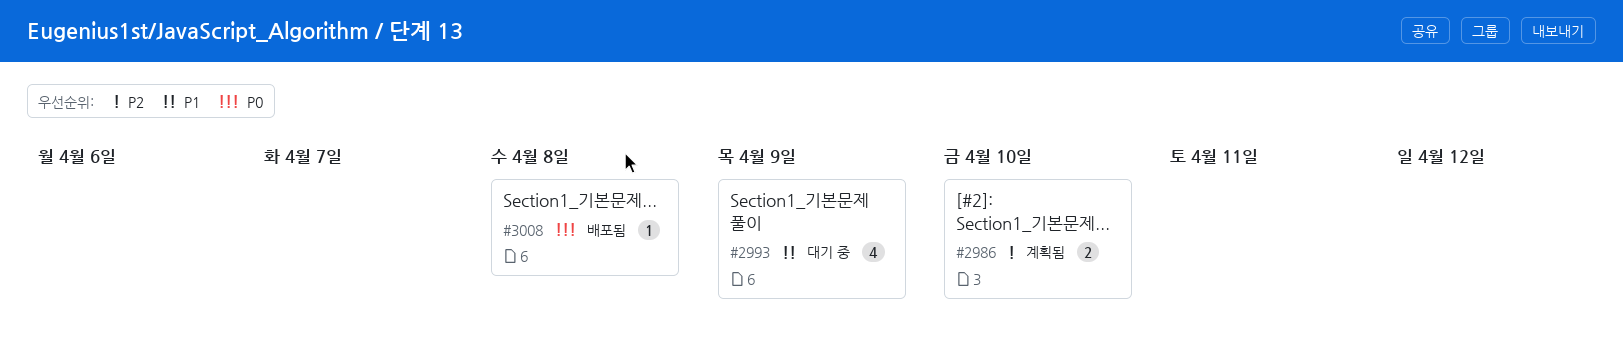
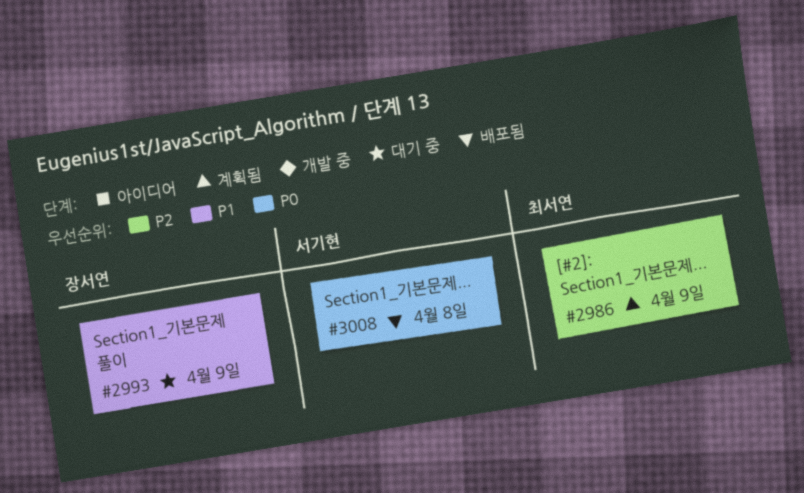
#2986, due: Apr 10 -> Apr 9

